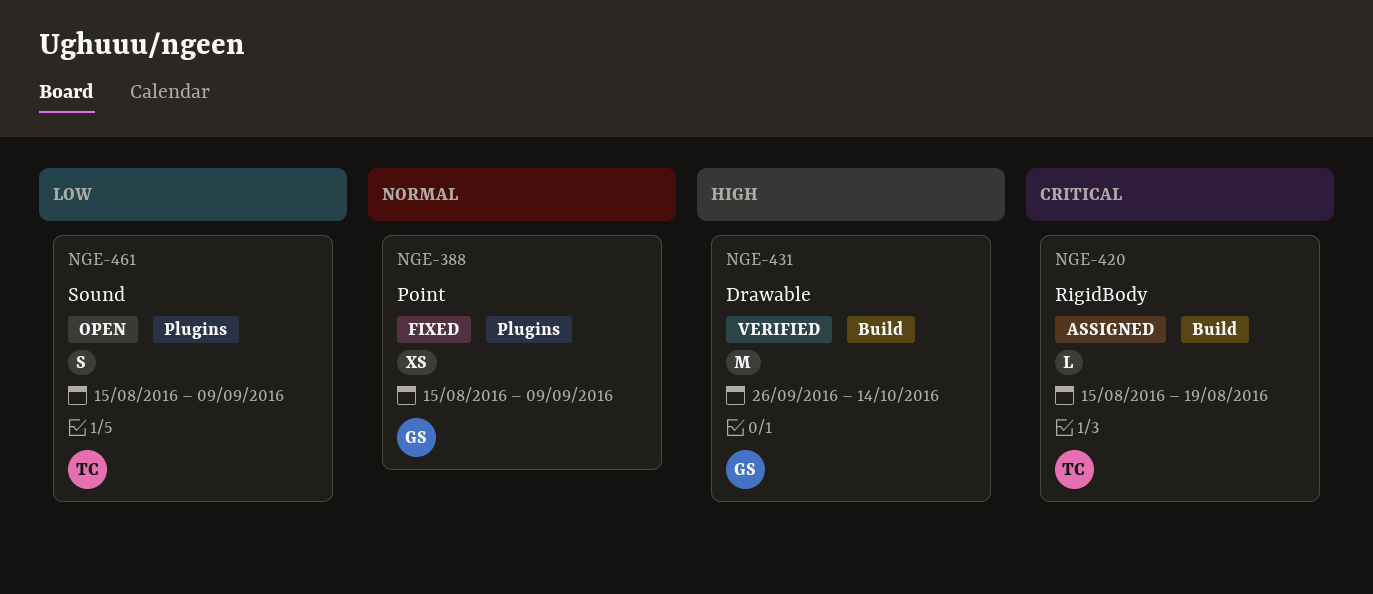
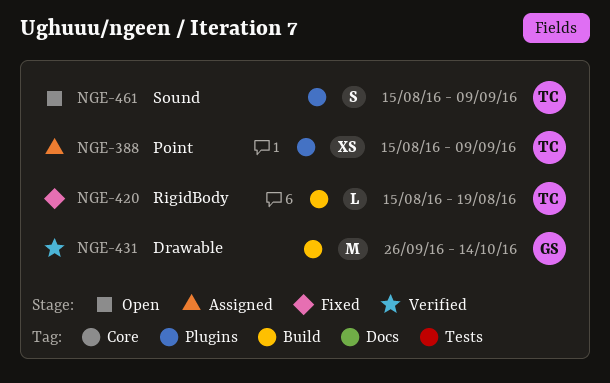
NGE-388, status: Fixed -> Assigned
NGE-388, owner: GS -> TC
NGE-420, status: Assigned -> Fixed

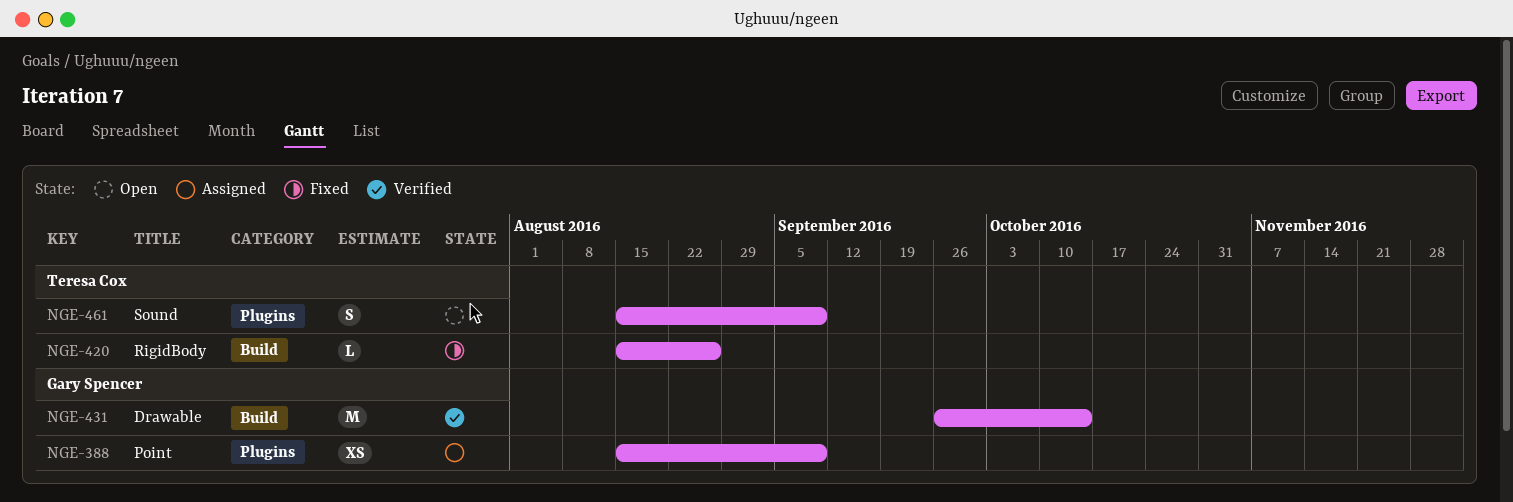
NGE-388, owner: Teresa Cox -> Gary Spencer
NGE-420, due: Aug 19 -> Aug 26

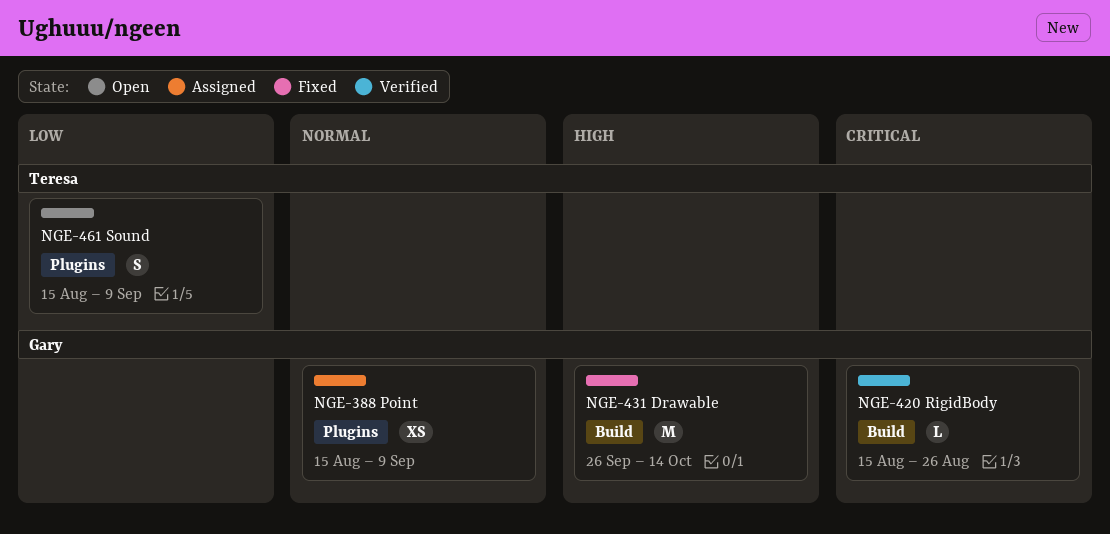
NGE-420, status: Fixed -> Verified
NGE-420, owner: Teresa Cox -> Gary Spencer
NGE-431, status: Verified -> Fixed

